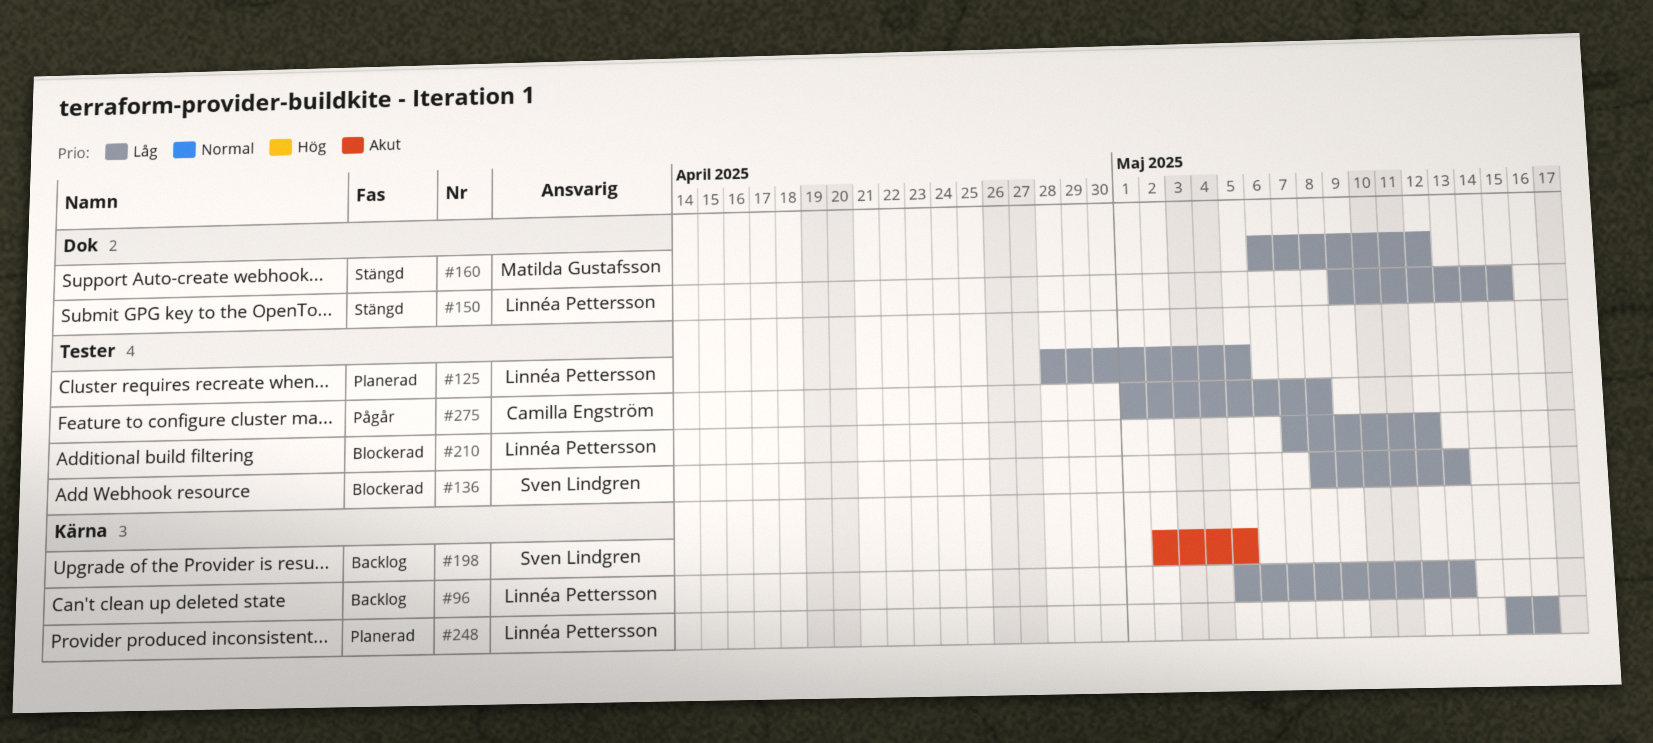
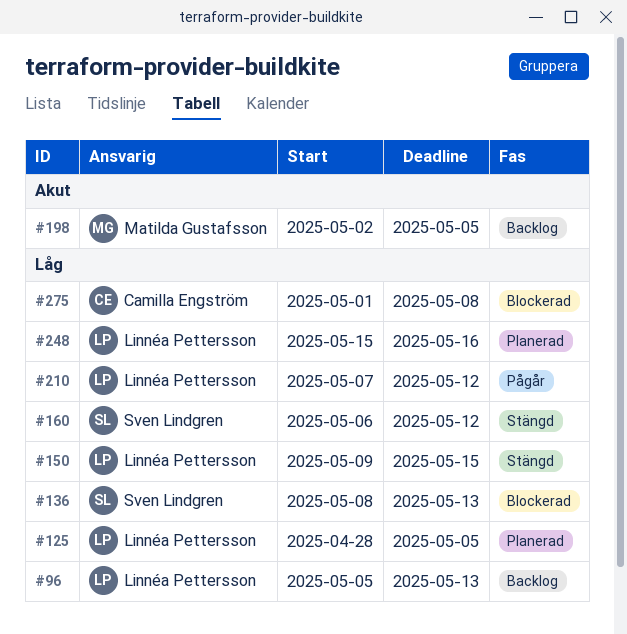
#160, owner: Matilda Gustafsson -> Sven Lindgren
#198, owner: Sven Lindgren -> Matilda Gustafsson
#210, status: Blockerad -> Pågår
#275, status: Pågår -> Blockerad

